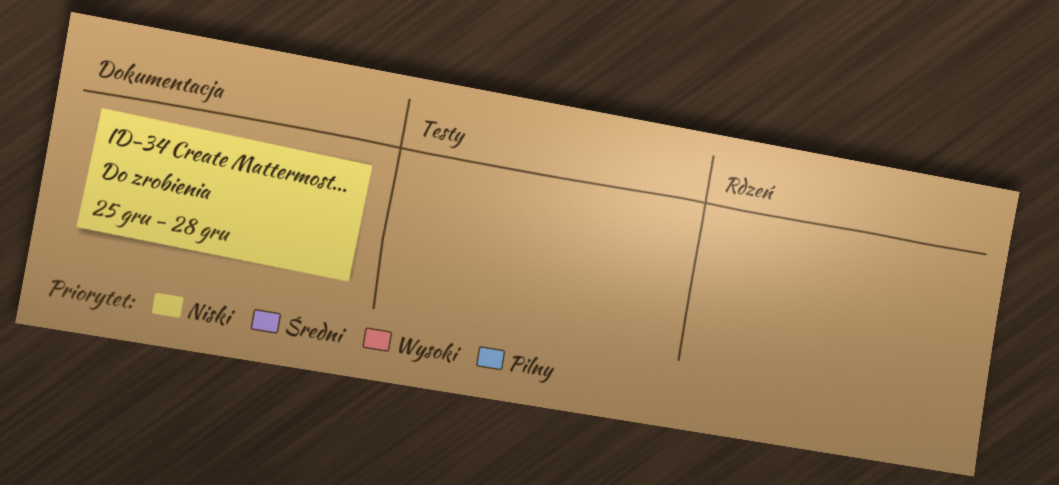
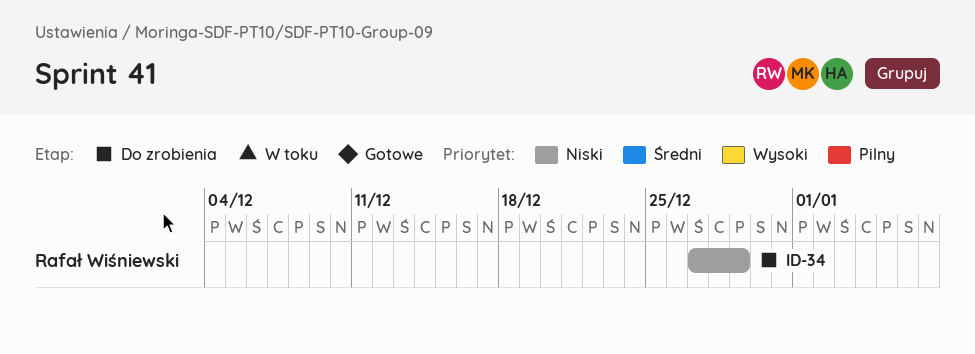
ID-34, start: Dec 25 -> Dec 27
ID-34, due: Dec 28 -> Dec 29

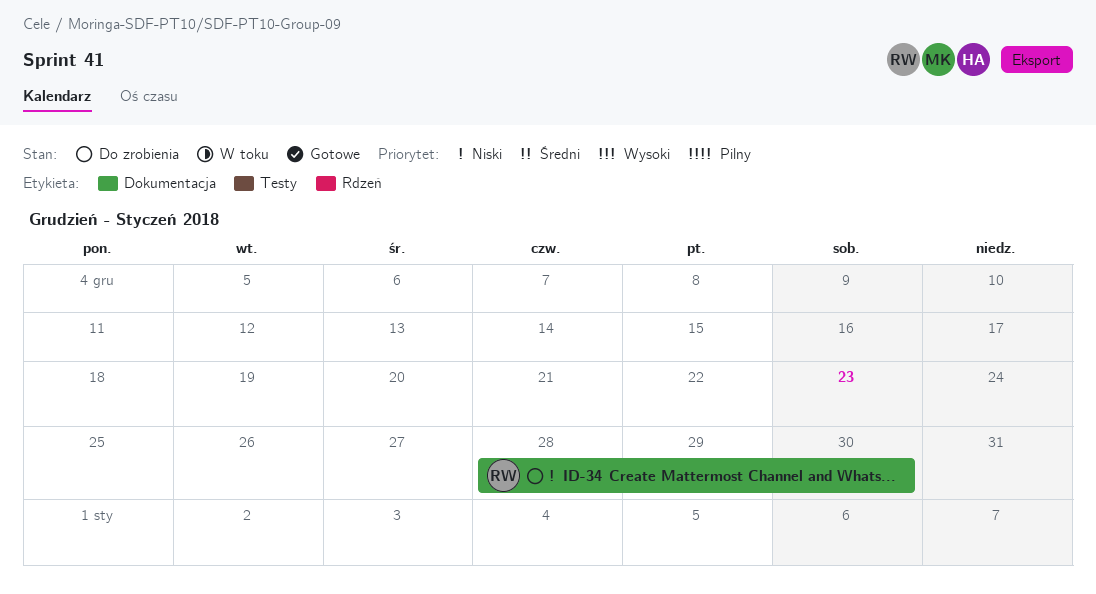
ID-34, start: Dec 27 -> Dec 28
ID-34, due: Dec 29 -> Dec 30

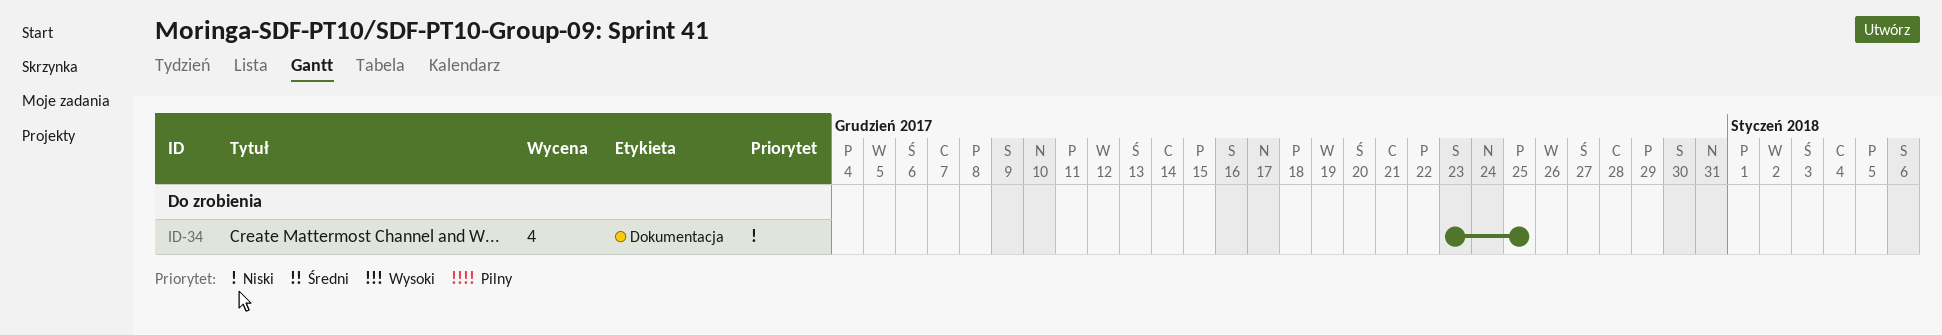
ID-34, start: Dec 28 -> Dec 23
ID-34, due: Dec 30 -> Dec 25

